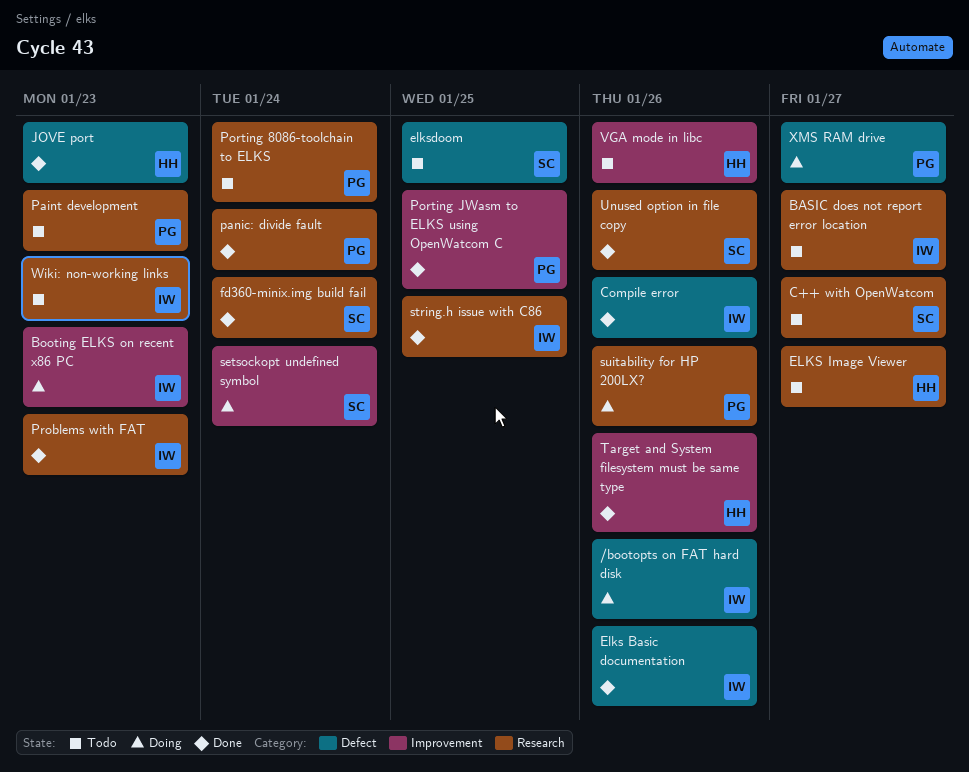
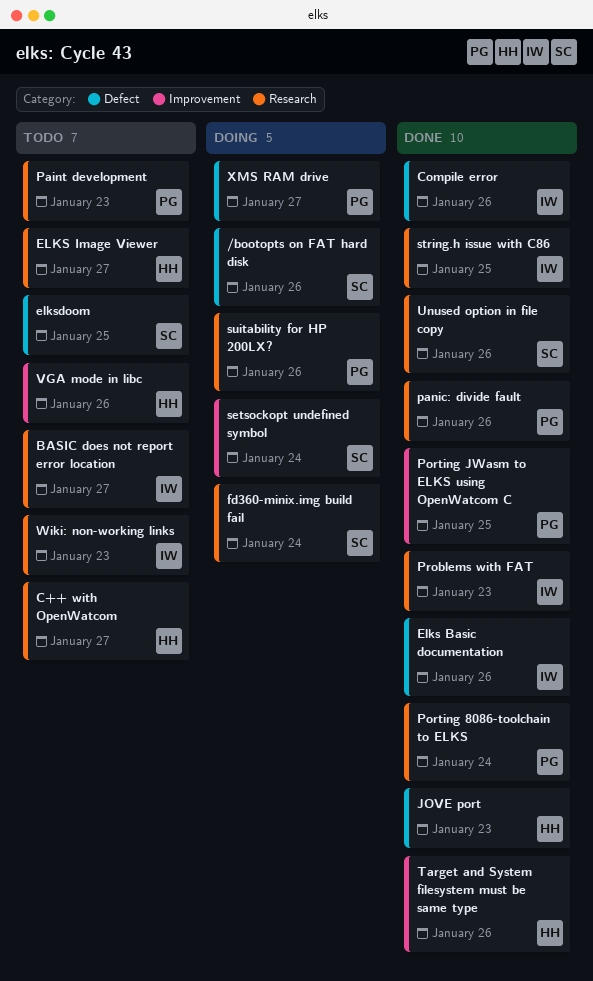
/bootopts on FAT hard disk, owner: IW -> SC
Booting ELKS on recent x86 PC: present -> none
C++ with OpenWatcom, owner: SC -> HH
fd360-minix.img build fail, status: Done -> Doing
panic: divide fault, due: Jan 24 -> Jan 26
Porting 8086-toolchain to ELKS, status: Todo -> Done

